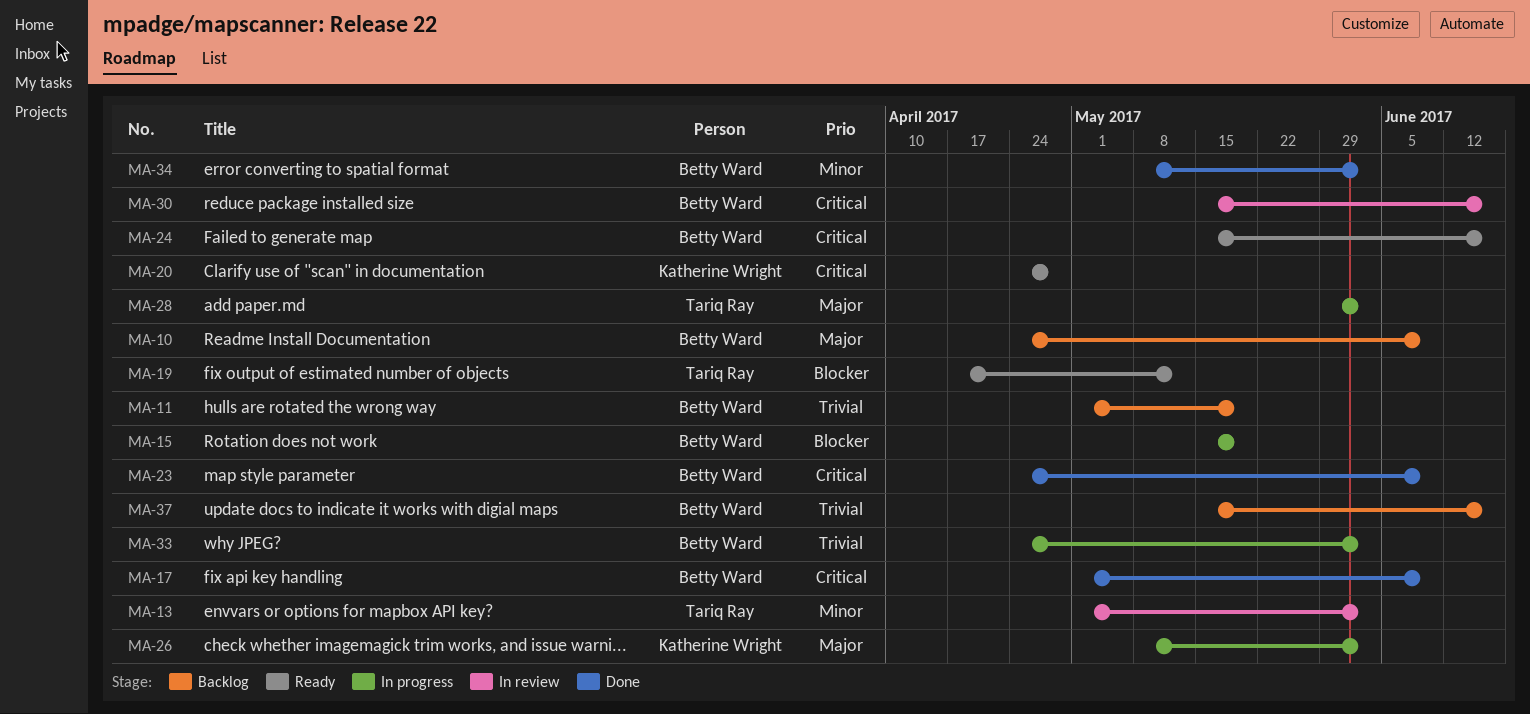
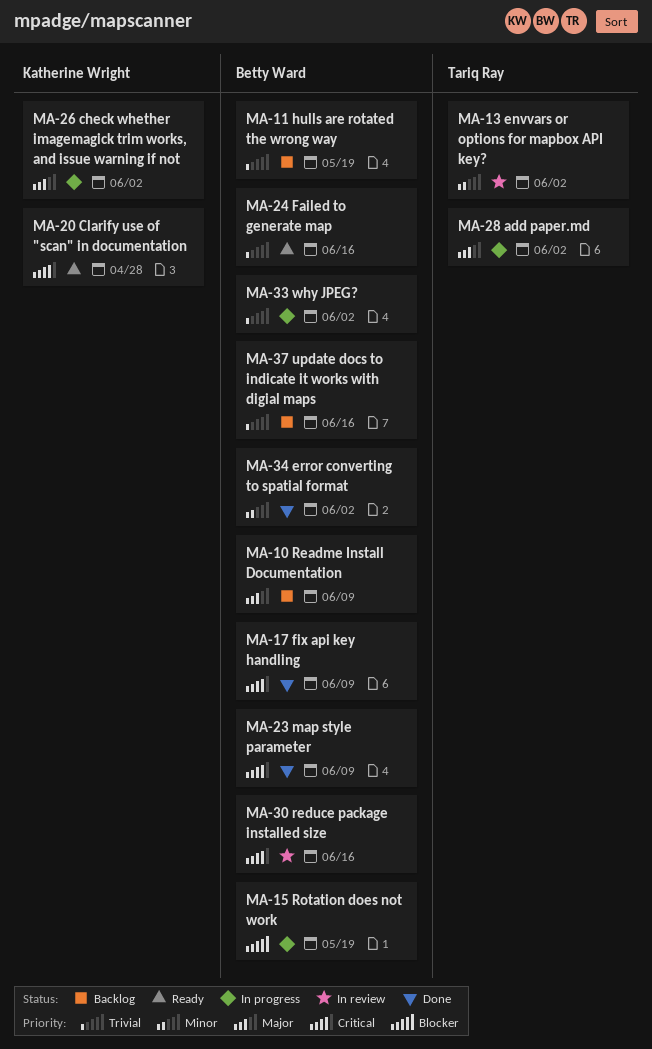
MA-19: present -> none
MA-24, priority: Critical -> Trivial

